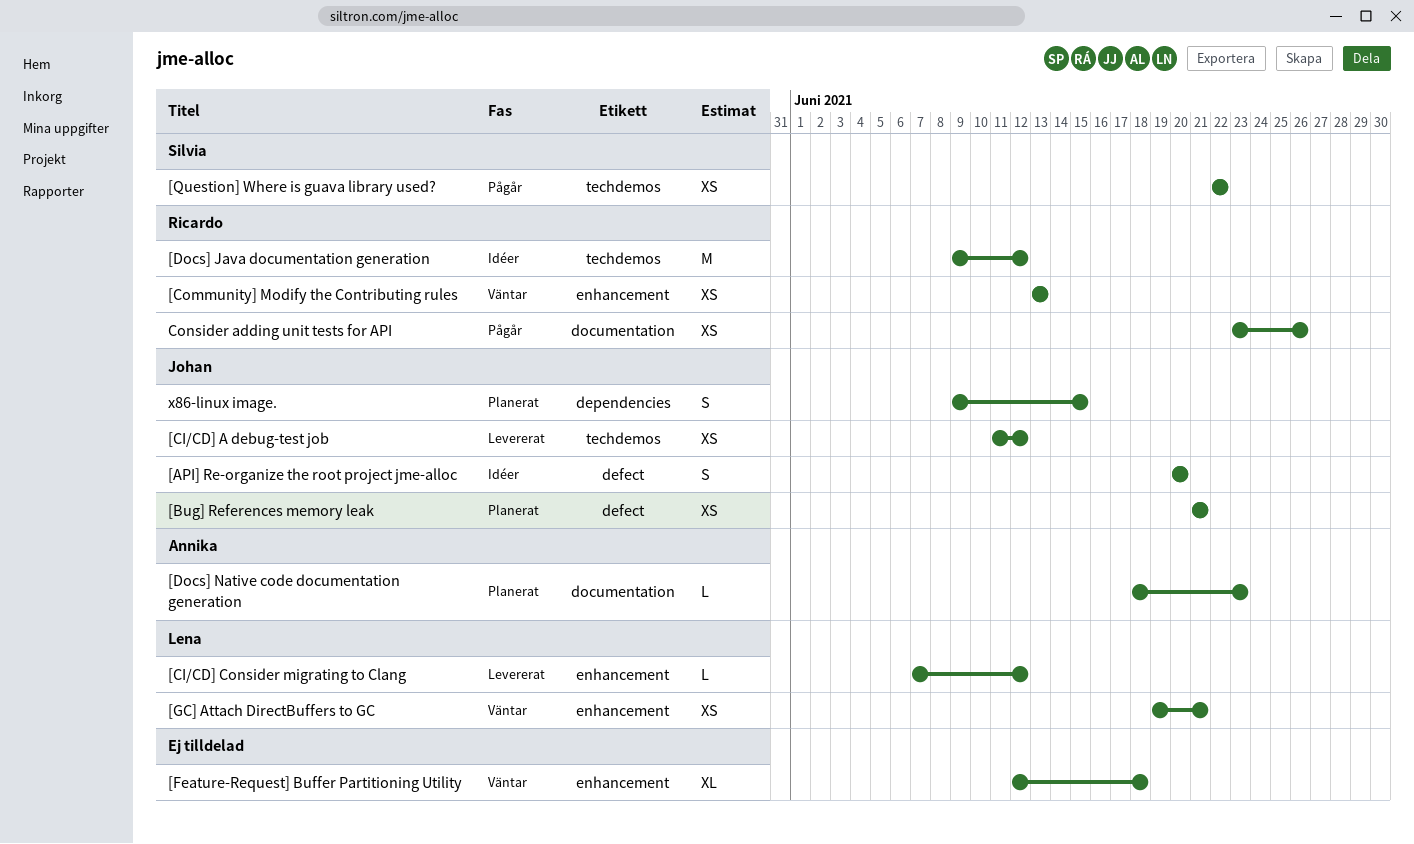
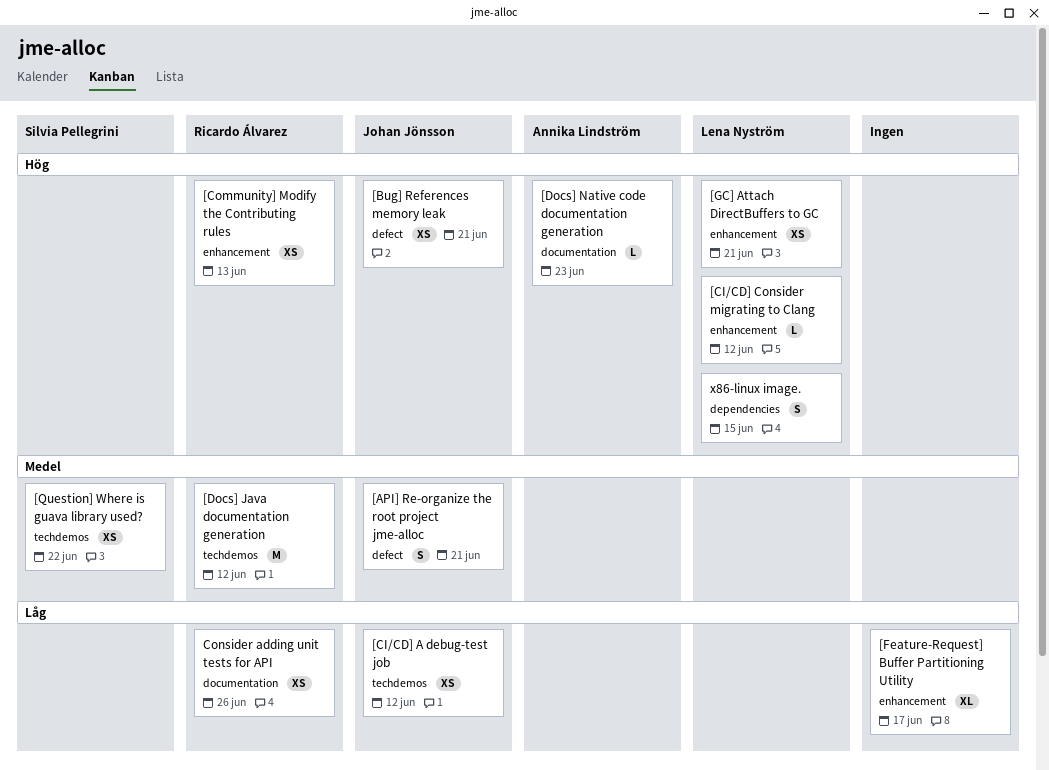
[API] Re-organize the root project jme-alloc, due: Jun 20 -> Jun 21
[Feature-Request] Buffer Partitioning Utility, due: Jun 18 -> Jun 17
x86-linux image., owner: Johan Jönsson -> Lena Nyström

